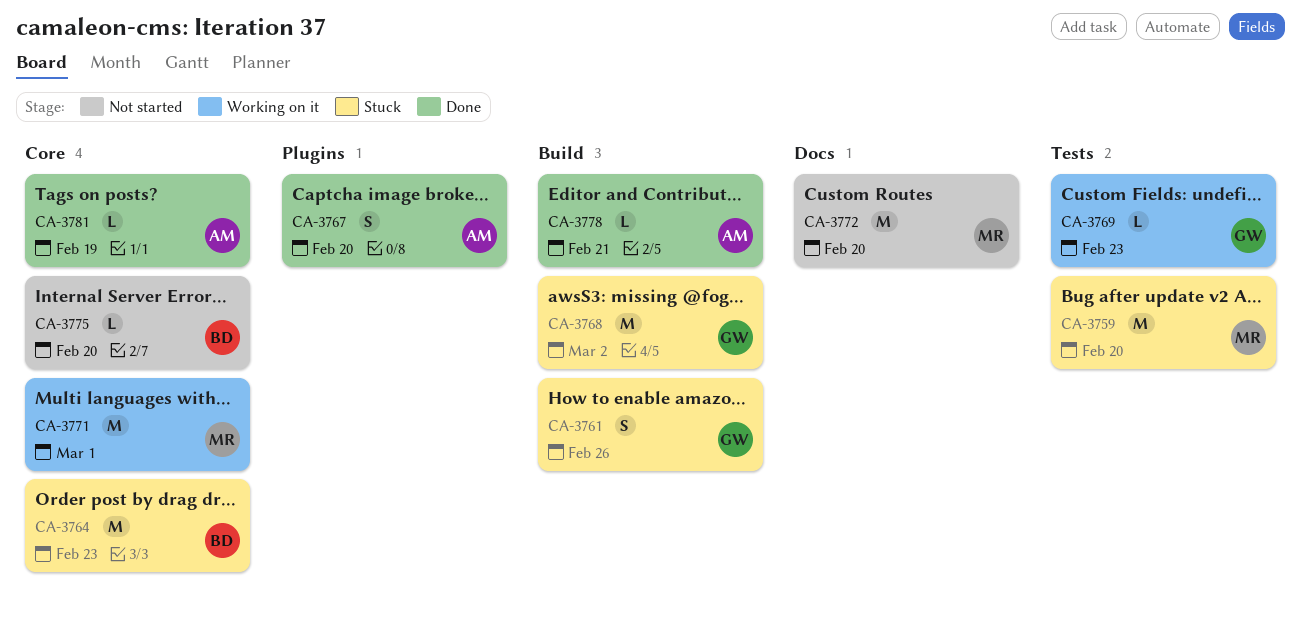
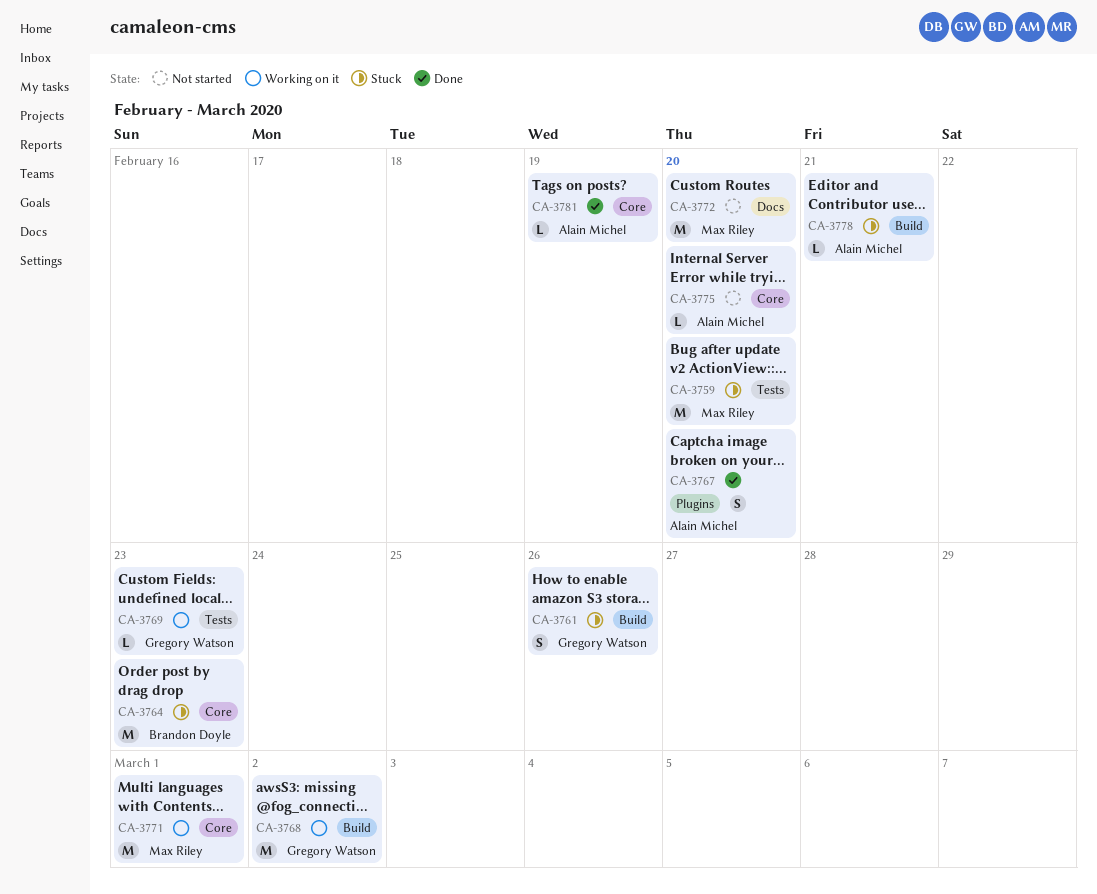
CA-3768, status: Stuck -> Working on it
CA-3775, owner: Brandon Doyle -> Alain Michel
CA-3778, status: Done -> Stuck

